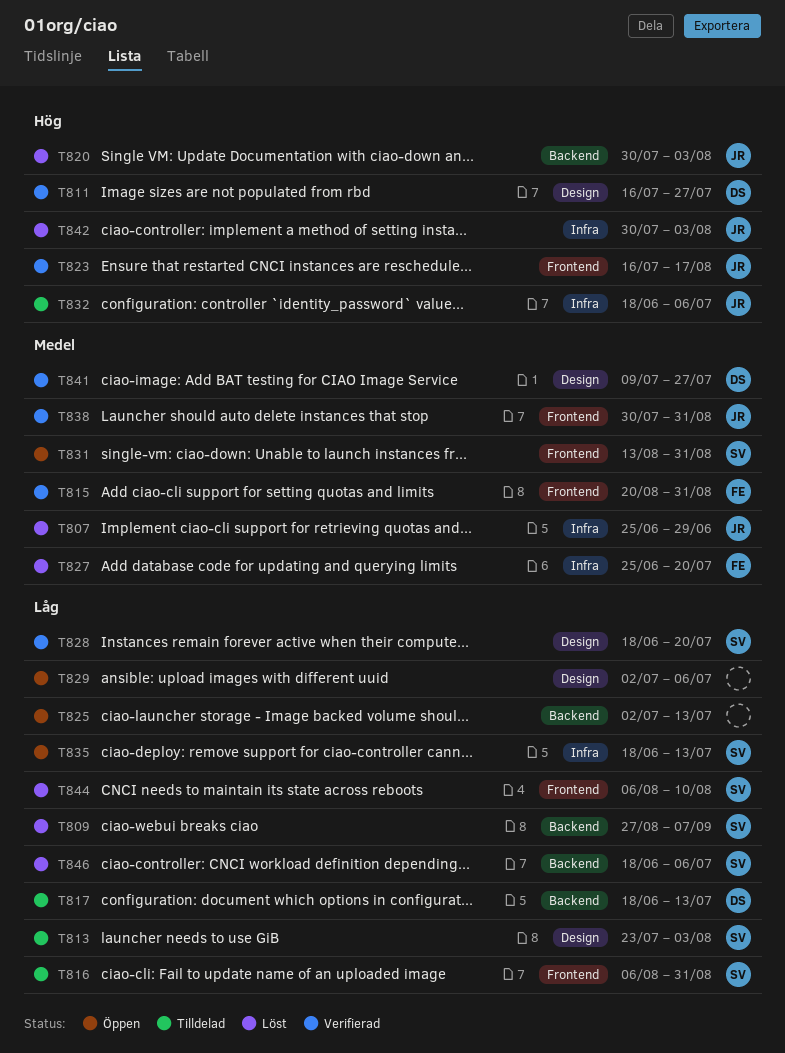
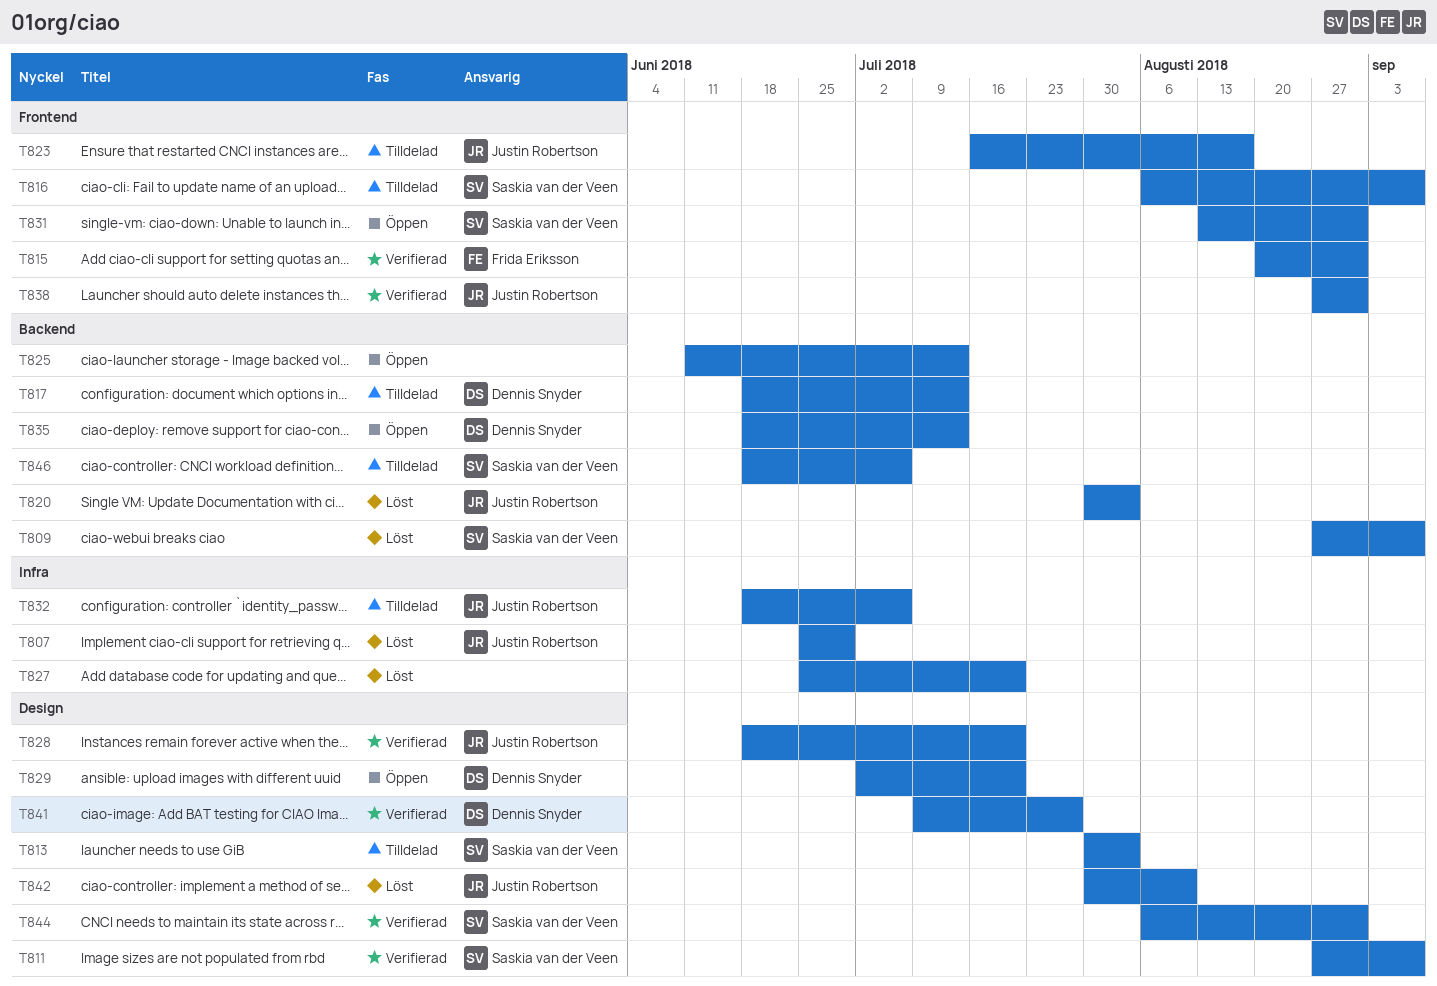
T811, owner: Dennis Snyder -> Saskia van der Veen
T811, start: Jul 16 -> Aug 27
T811, due: Jul 27 -> Sep 7
T813, start: Jul 23 -> Jul 30
T816, due: Aug 31 -> Sep 7
T823, status: Verifierad -> Tilldelad
T825, start: Jul 2 -> Jun 11
T827, owner: Frida Eriksson -> none
T828, owner: Saskia van der Veen -> Justin Robertson
T829, owner: none -> Dennis Snyder
T829, due: Jul 6 -> Jul 20
T835, owner: Saskia van der Veen -> Dennis Snyder
T835, label: Infra -> Backend
T838, start: Jul 30 -> Aug 27
T842, label: Infra -> Design
T842, due: Aug 3 -> Aug 10
T844, status: Löst -> Verifierad
T844, label: Frontend -> Design
T844, due: Aug 10 -> Aug 31
T846, status: Löst -> Tilldelad

